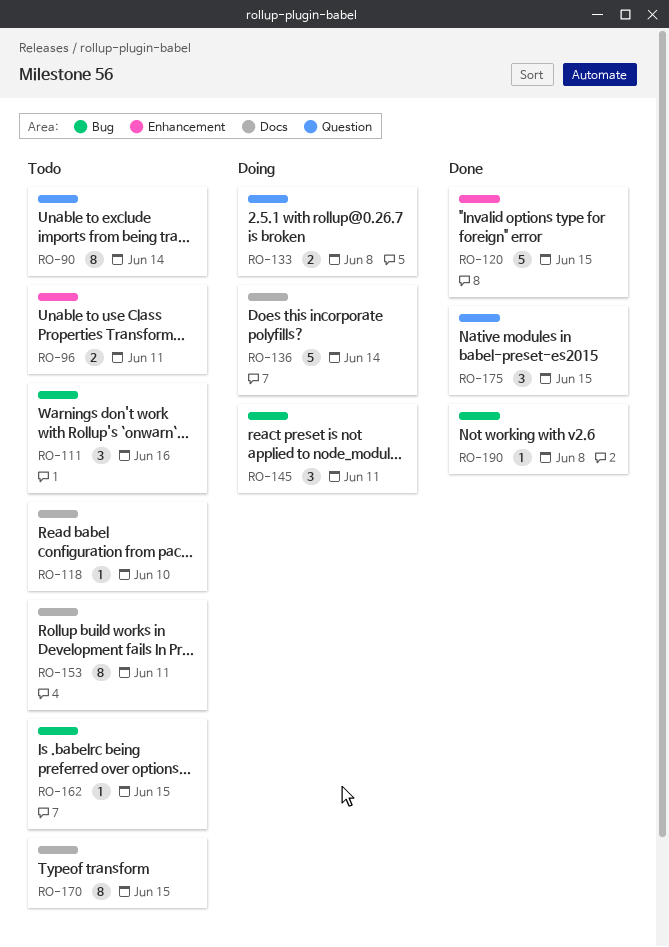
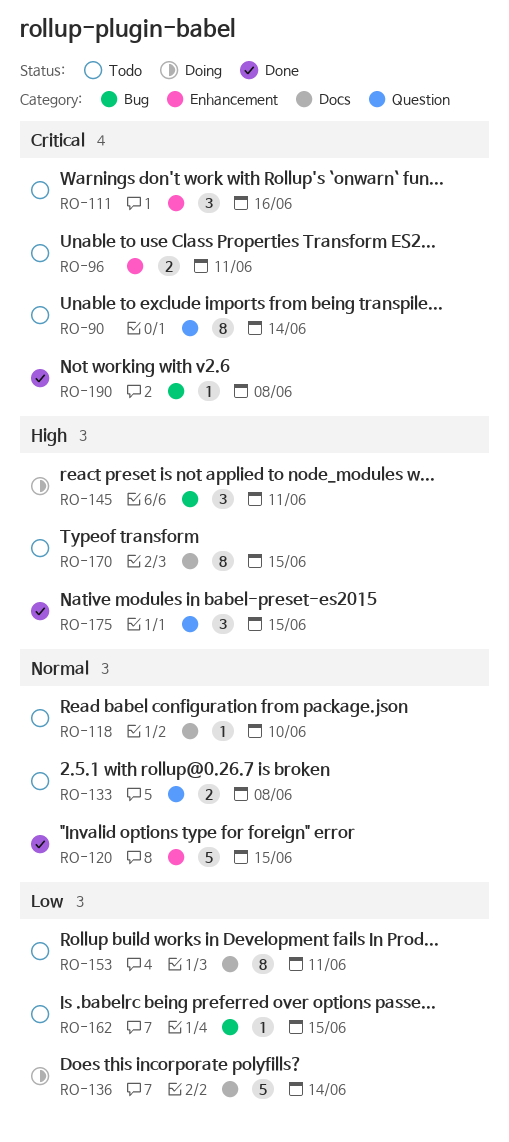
RO-111, label: Bug -> Enhancement
RO-133, status: Doing -> Todo

